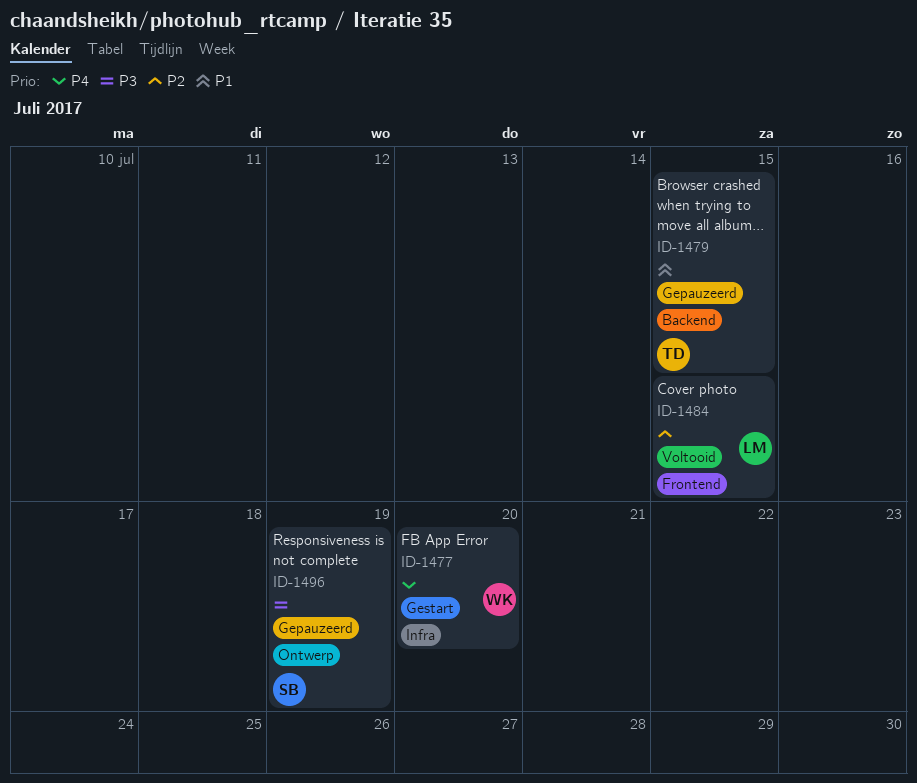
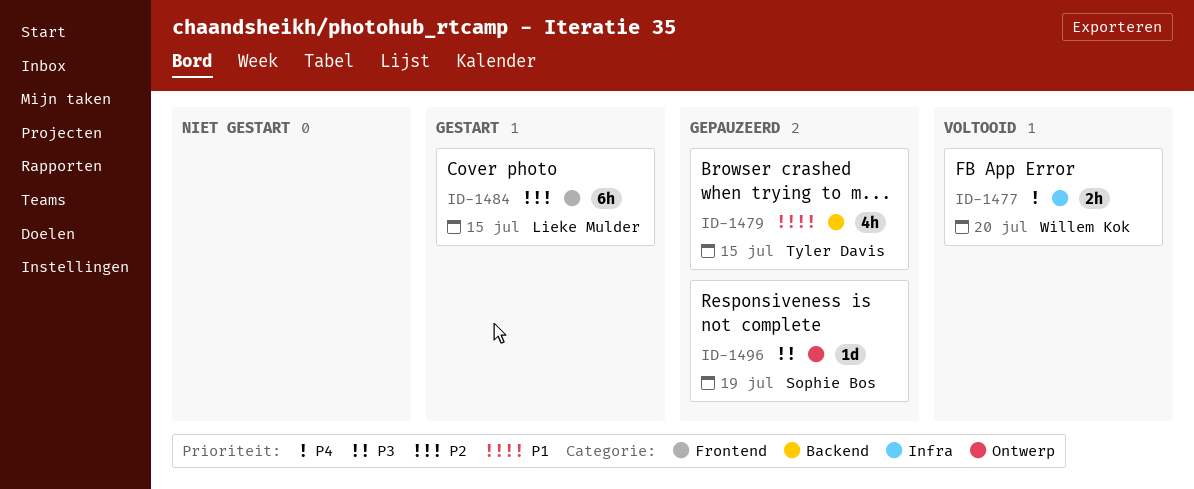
ID-1477, status: Gestart -> Voltooid
ID-1484, status: Voltooid -> Gestart

